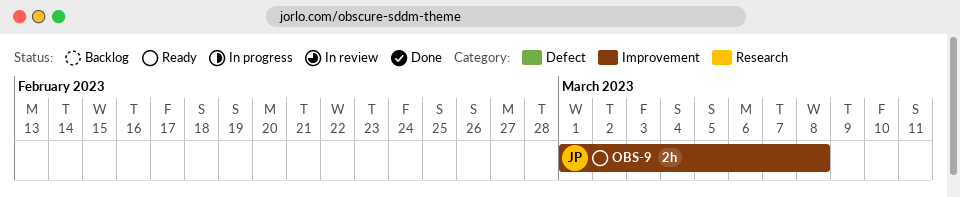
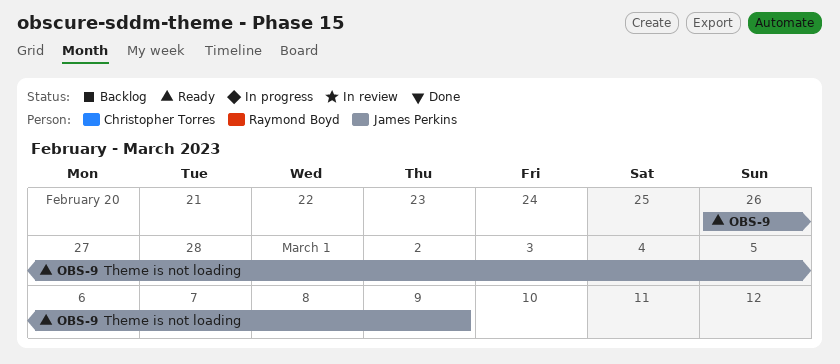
OBS-9, start: Mar 1 -> Feb 26
OBS-9, due: Mar 8 -> Mar 9

